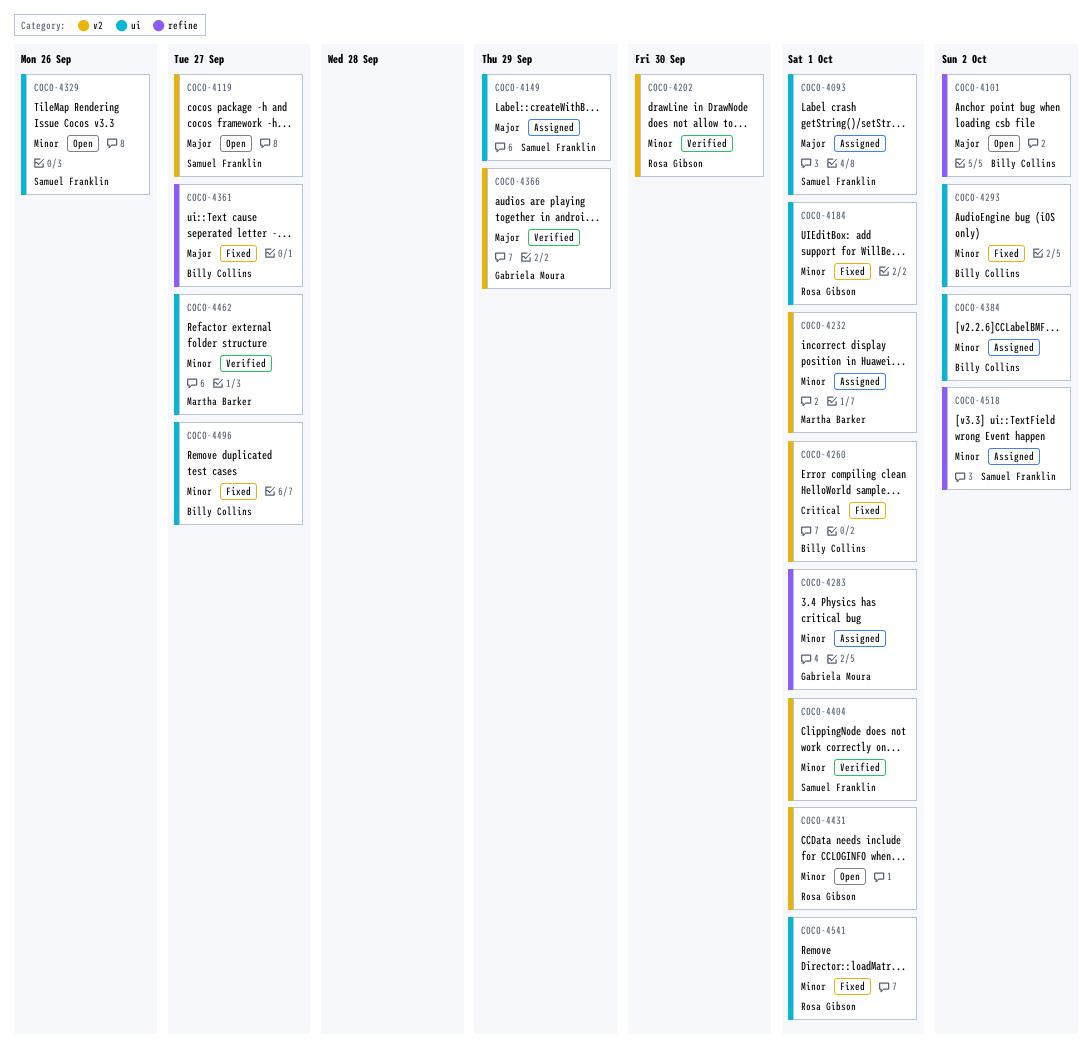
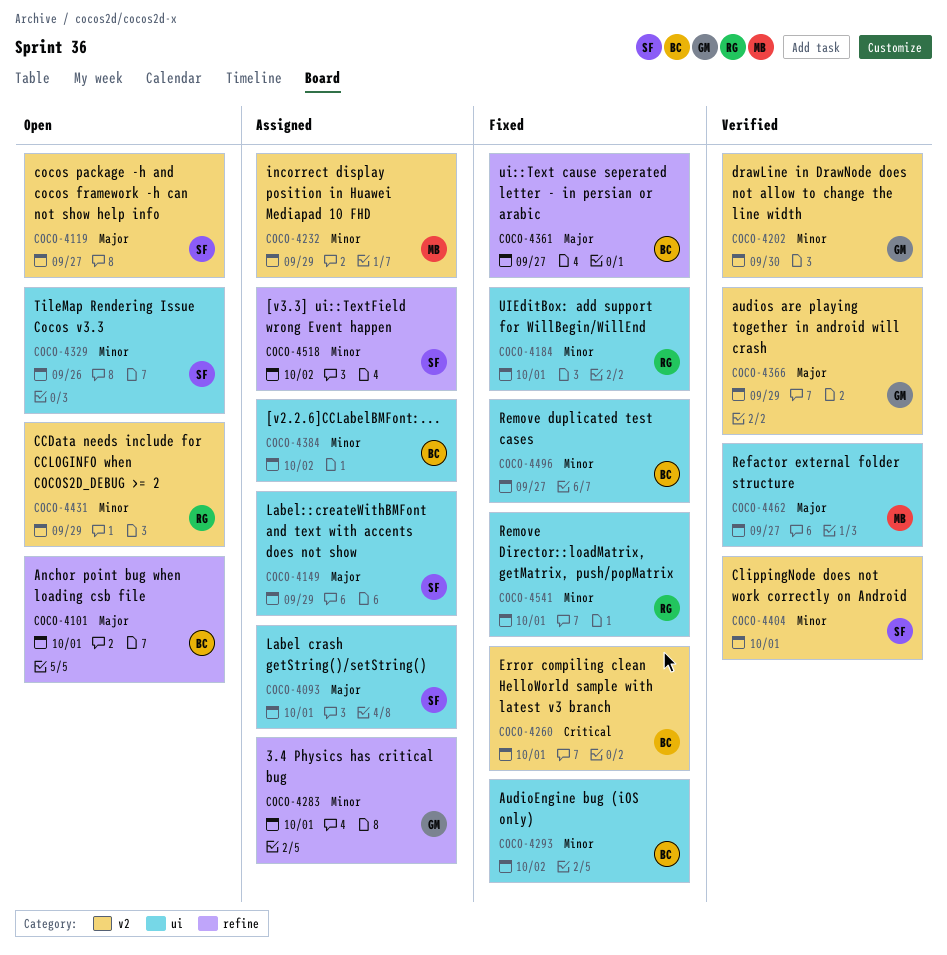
COCO-4101, due: Oct 2 -> Oct 1
COCO-4202, owner: Rosa Gibson -> Gabriela Moura
COCO-4232, due: Oct 1 -> Sep 29
COCO-4431, due: Oct 1 -> Sep 29
COCO-4462, priority: Minor -> Major

